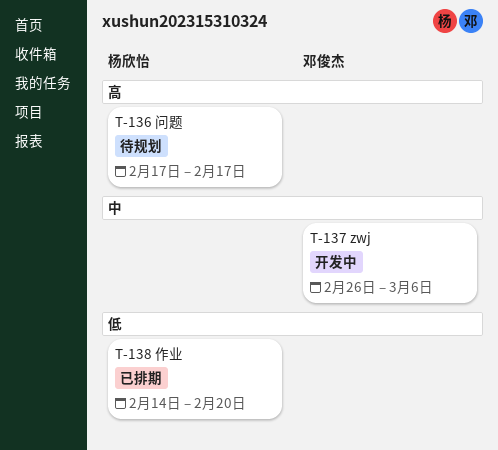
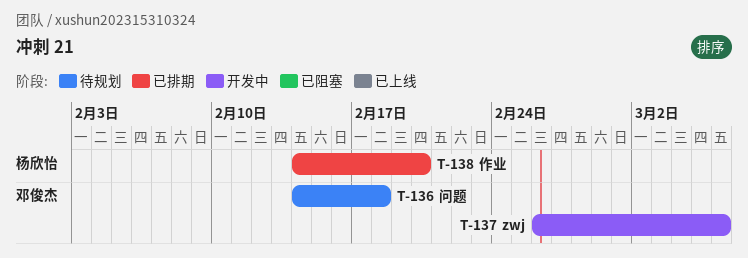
T-136, owner: 杨欣怡 -> 邓俊杰
T-136, start: Feb 17 -> Feb 14
T-136, due: Feb 17 -> Feb 18

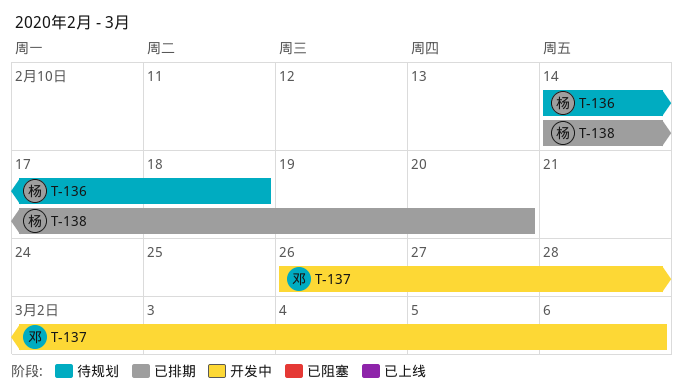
T-136, owner: 邓俊杰 -> 杨欣怡

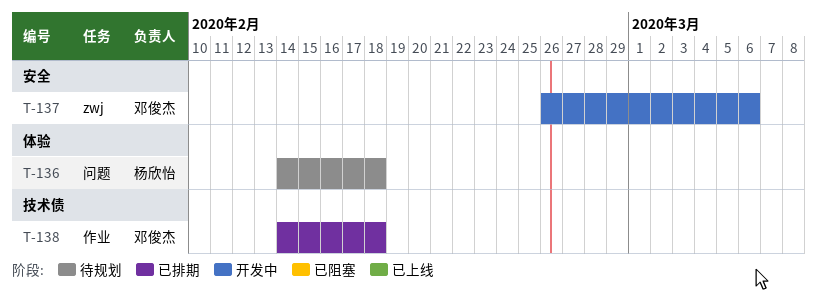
T-138, owner: 杨欣怡 -> 邓俊杰
T-138, due: Feb 20 -> Feb 18

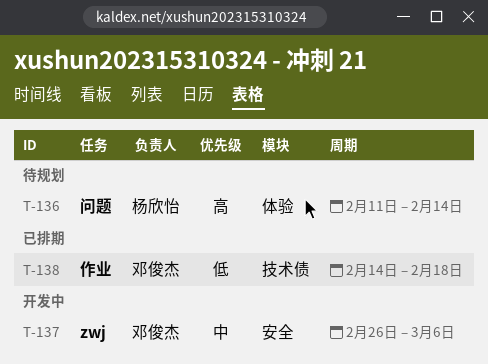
T-136, start: Feb 14 -> Feb 11
T-136, due: Feb 18 -> Feb 14

